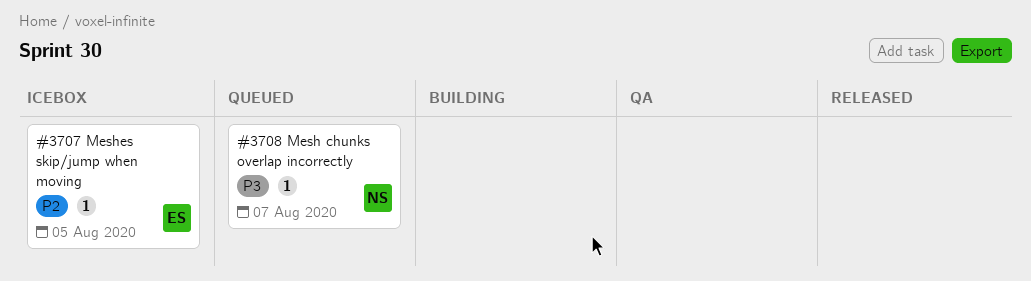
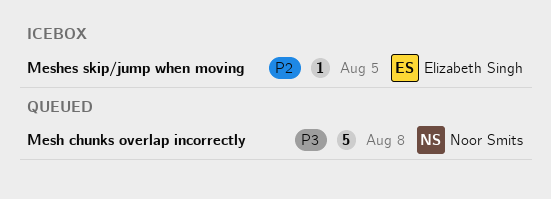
Mesh chunks overlap incorrectly, estimate: 1 -> 5
Mesh chunks overlap incorrectly, due: Aug 7 -> Aug 8

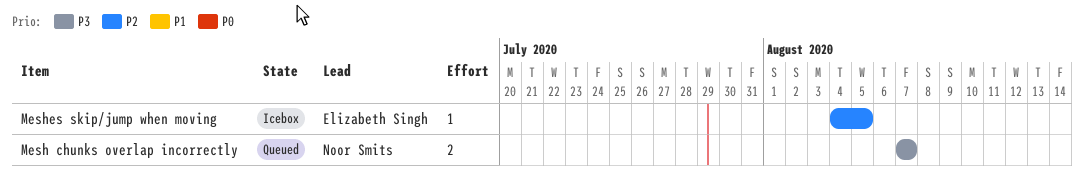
Mesh chunks overlap incorrectly, estimate: 5 -> 2
Mesh chunks overlap incorrectly, due: Aug 8 -> Aug 7

